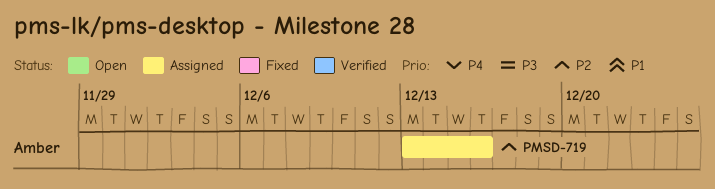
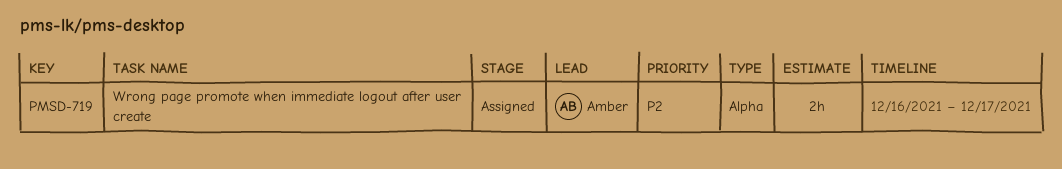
PMSD-719, start: Dec 13 -> Dec 16
PMSD-719, due: Dec 16 -> Dec 17

